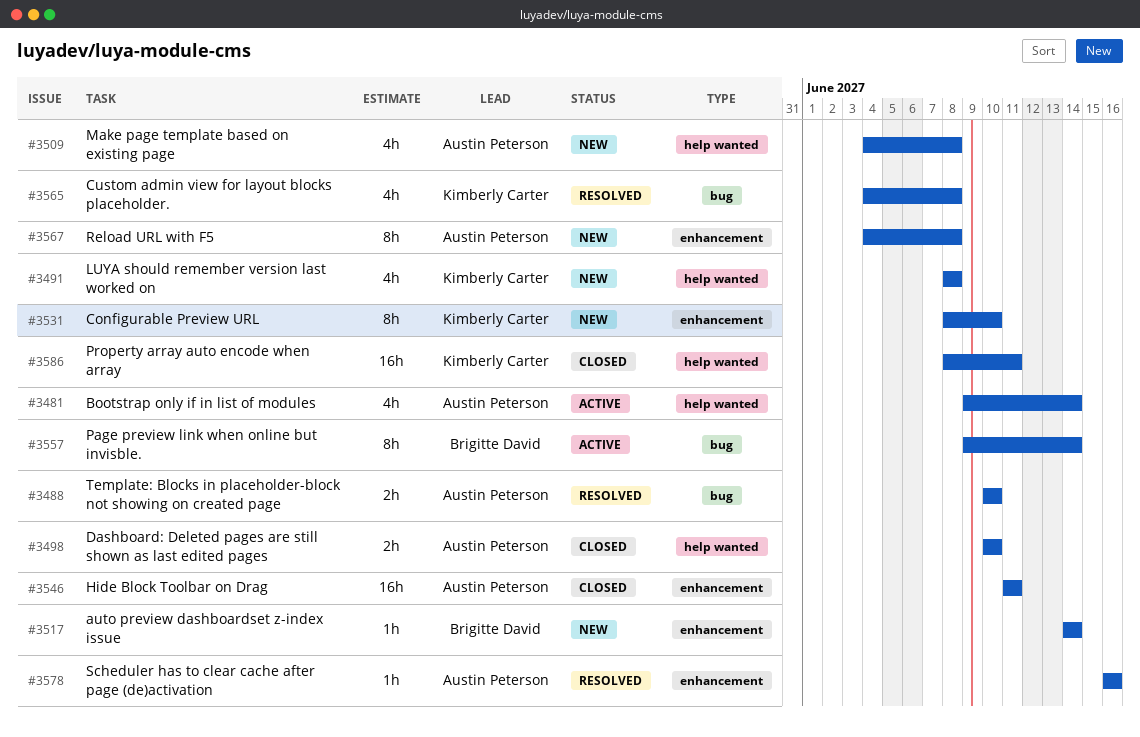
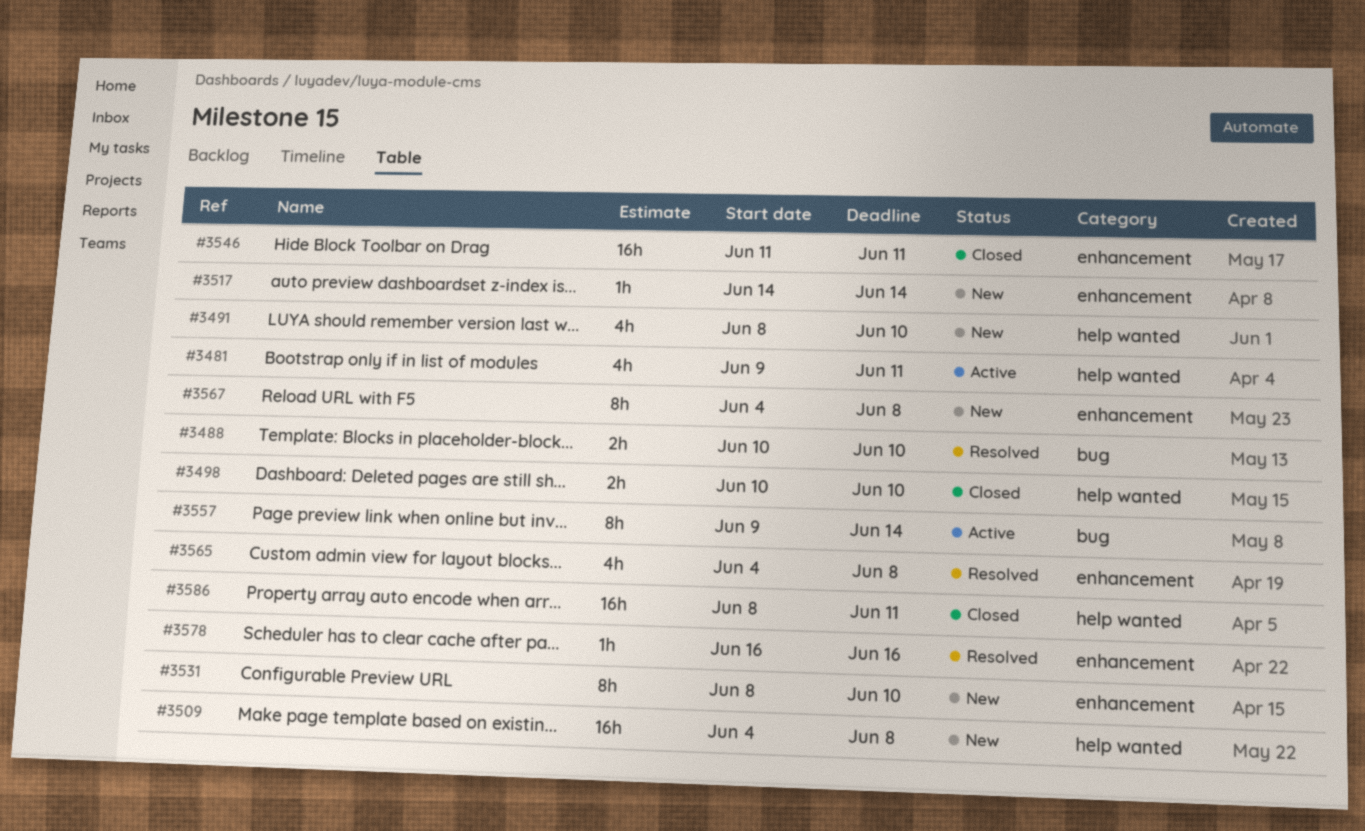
#3481, due: Jun 14 -> Jun 11
#3491, due: Jun 8 -> Jun 10
#3509, estimate: 4h -> 16h
#3565, label: bug -> enhancement

